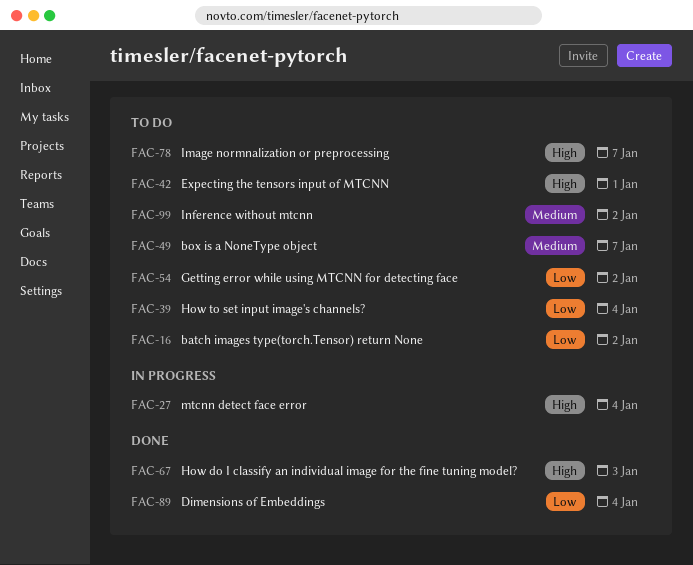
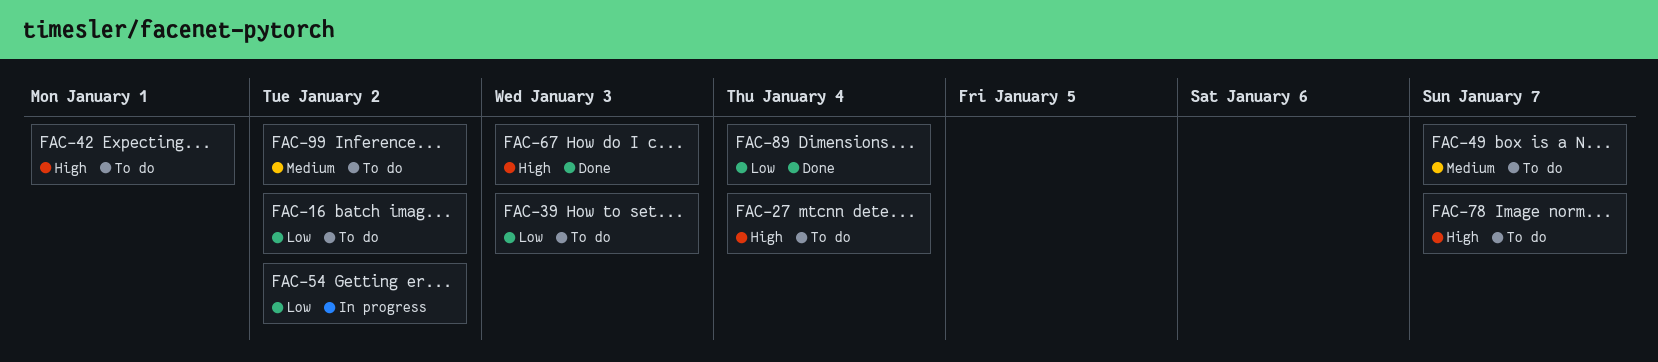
FAC-27, status: In progress -> To do
FAC-39, due: Jan 4 -> Jan 3
FAC-54, status: To do -> In progress

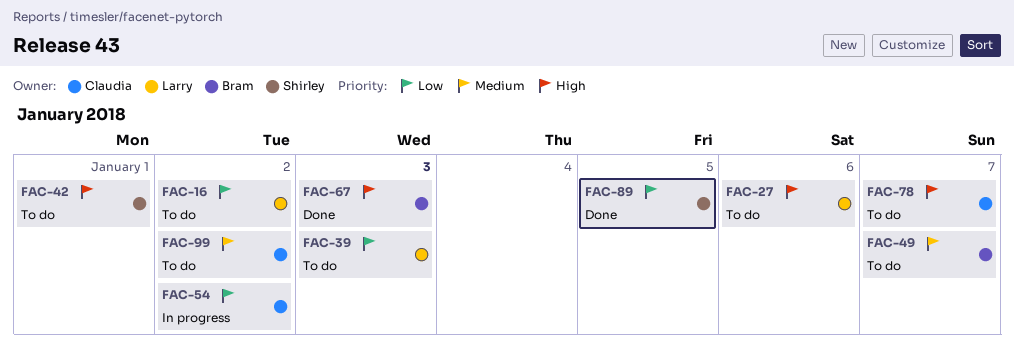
FAC-27, due: Jan 4 -> Jan 6
FAC-89, due: Jan 4 -> Jan 5

